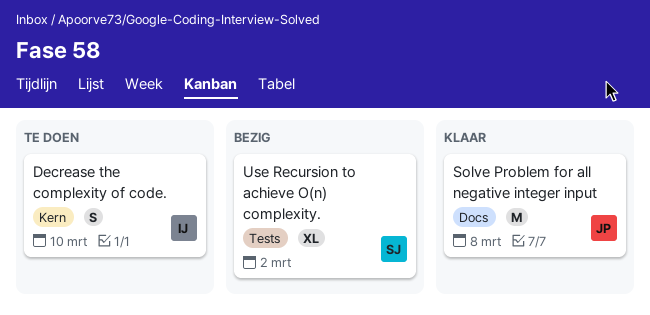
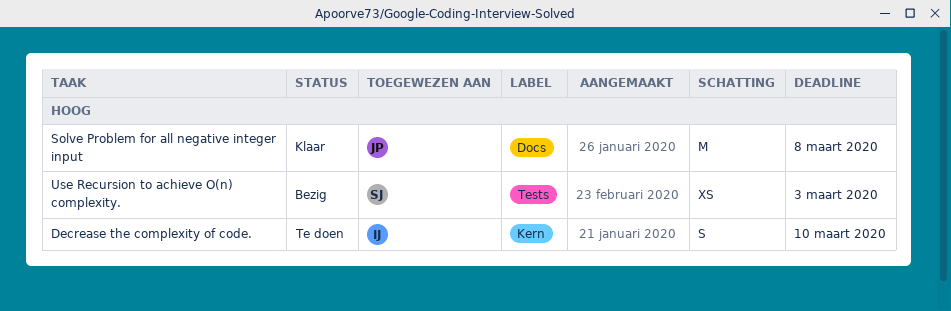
Use Recursion to achieve O(n) complexity., estimate: XL -> XS
Use Recursion to achieve O(n) complexity., due: Mar 2 -> Mar 3

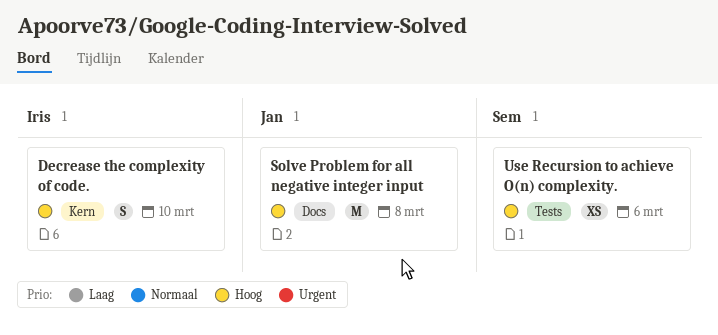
Use Recursion to achieve O(n) complexity., due: Mar 3 -> Mar 6

